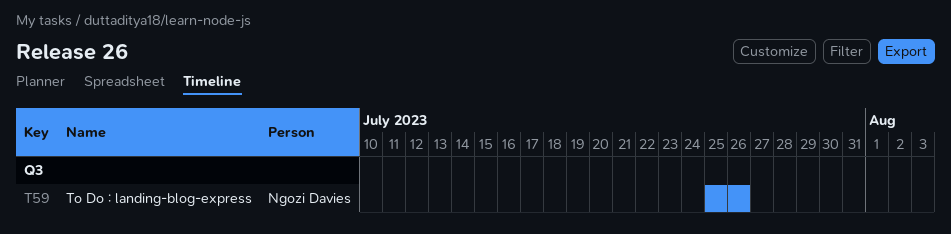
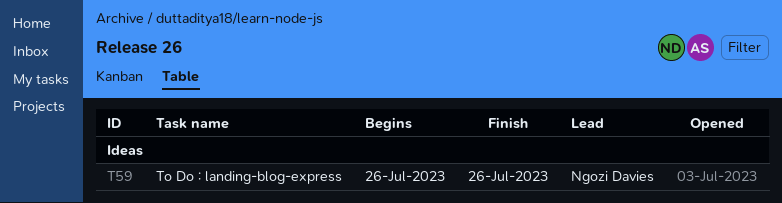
T59, start: Jul 25 -> Jul 26

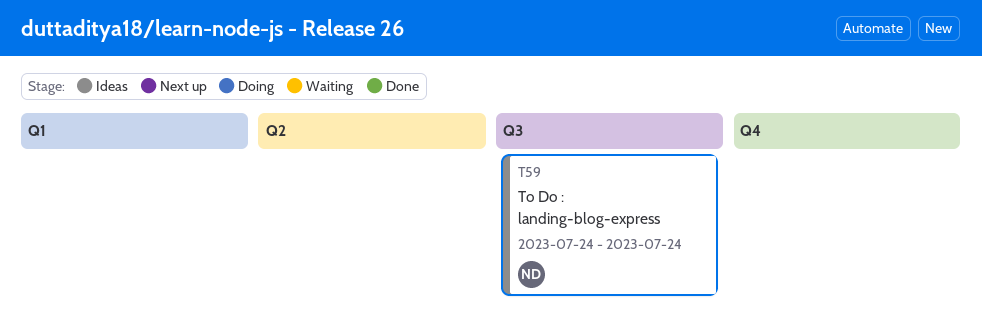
T59, start: Jul 26 -> Jul 24
T59, due: Jul 26 -> Jul 24

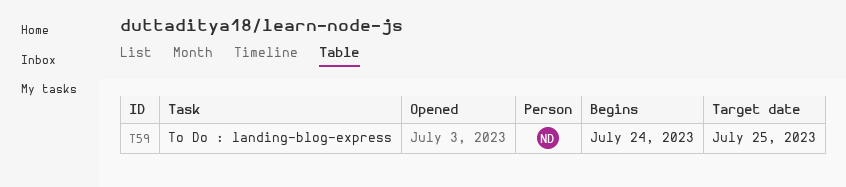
T59, due: Jul 24 -> Jul 25

